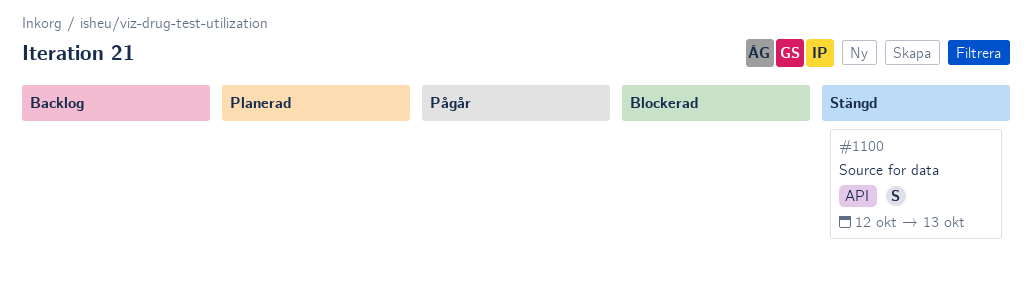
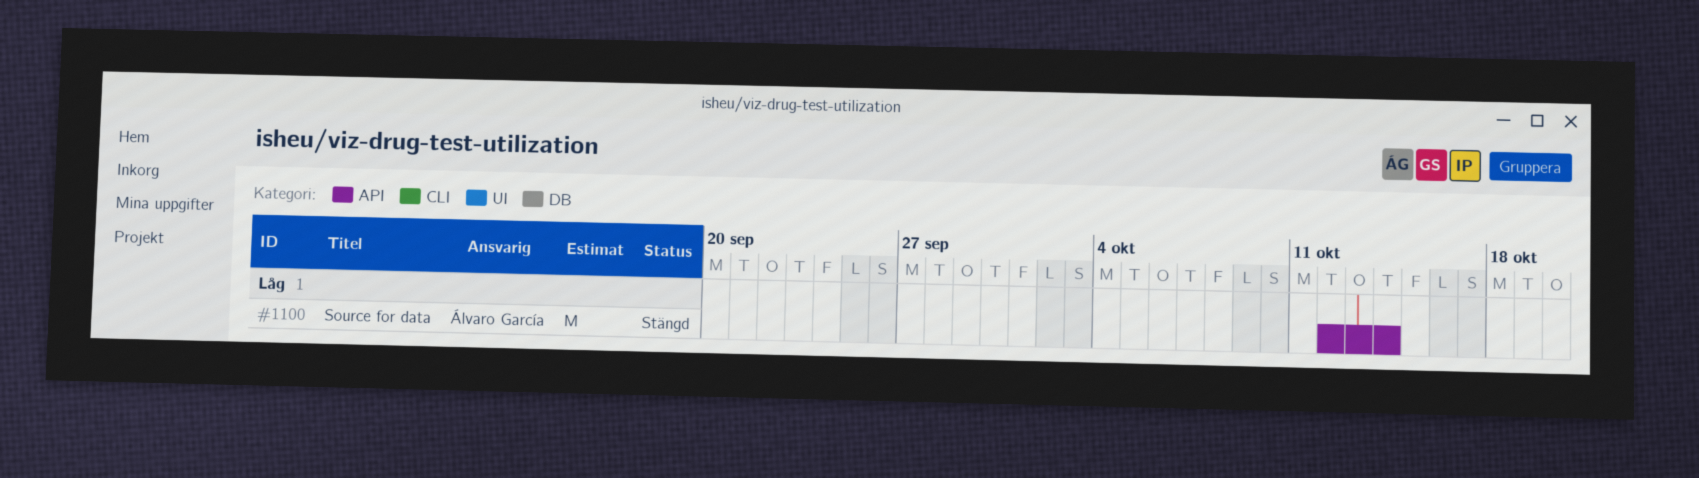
#1100, estimate: S -> M
#1100, due: Oct 13 -> Oct 14

